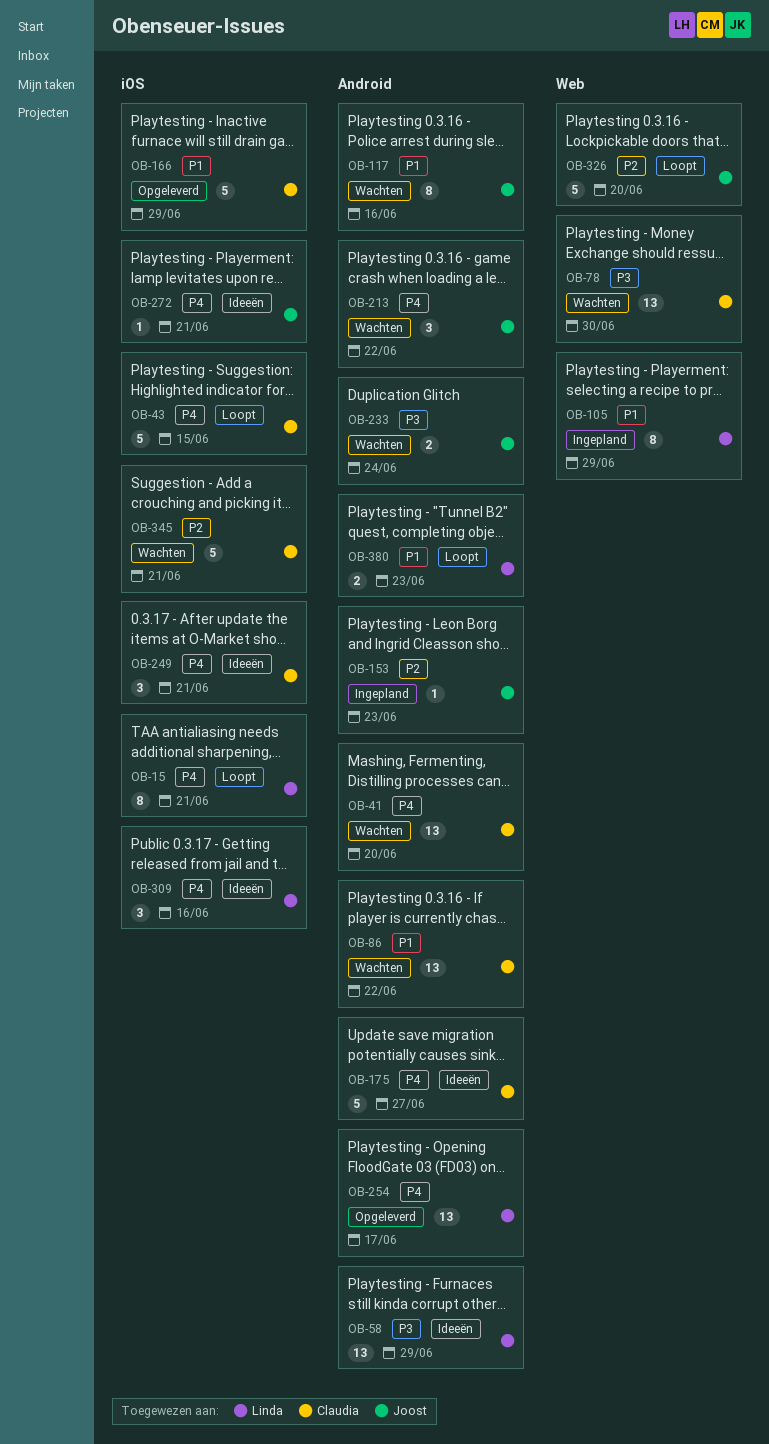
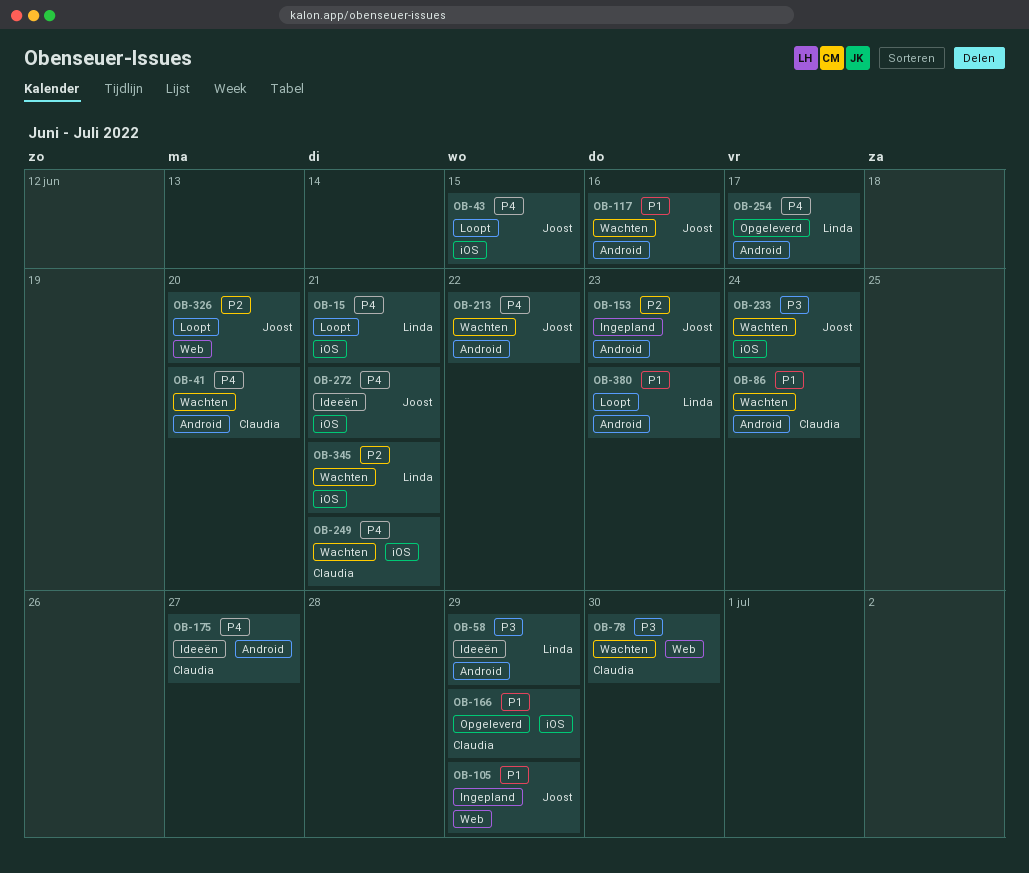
OB-43, owner: Claudia -> Joost
OB-86, due: Jun 22 -> Jun 24
OB-105, owner: Linda -> Joost
OB-233, label: Android -> iOS
OB-249, status: Ideeën -> Wachten
OB-309: present -> none
OB-345, owner: Claudia -> Linda

